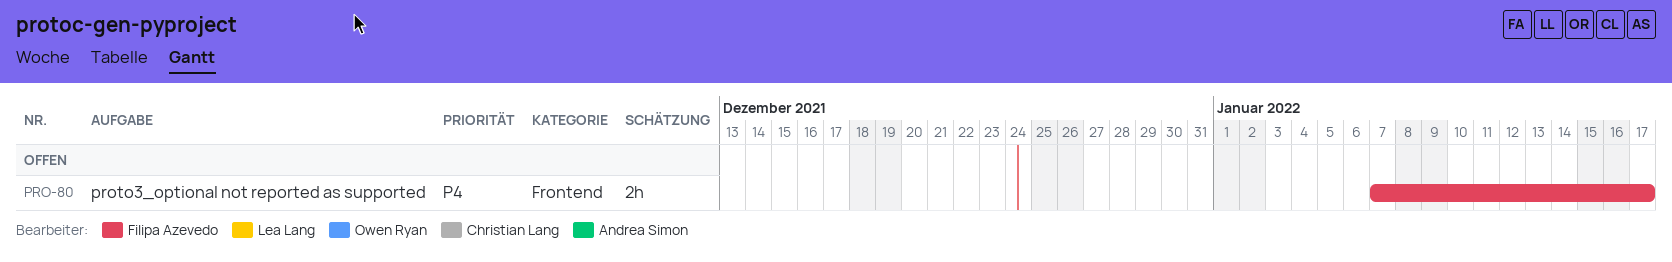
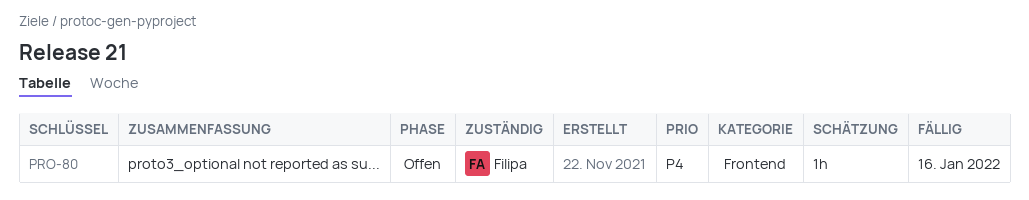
PRO-80, estimate: 2h -> 1h
PRO-80, due: Jan 17 -> Jan 16

